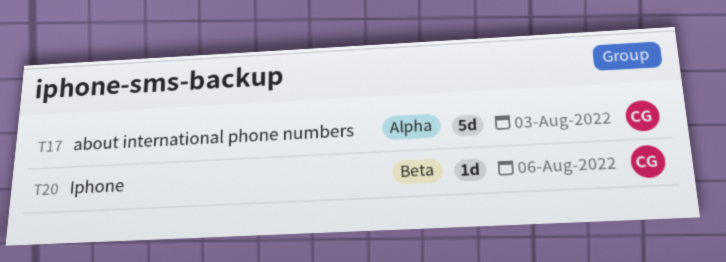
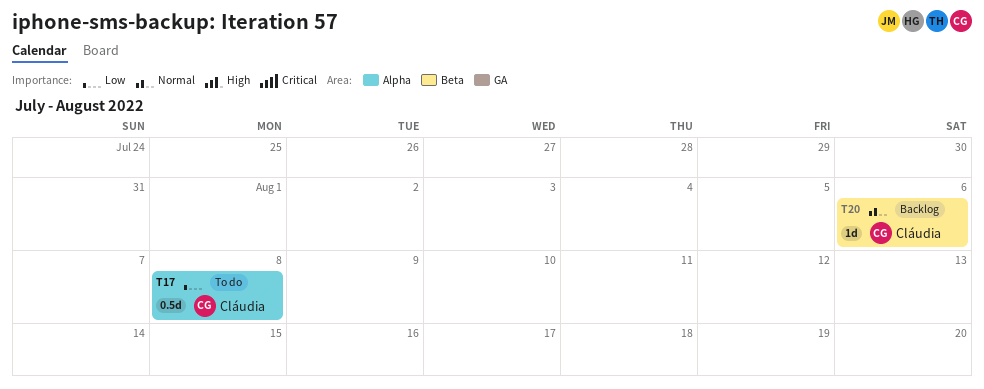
T17, estimate: 5d -> 0.5d
T17, due: Aug 3 -> Aug 8

